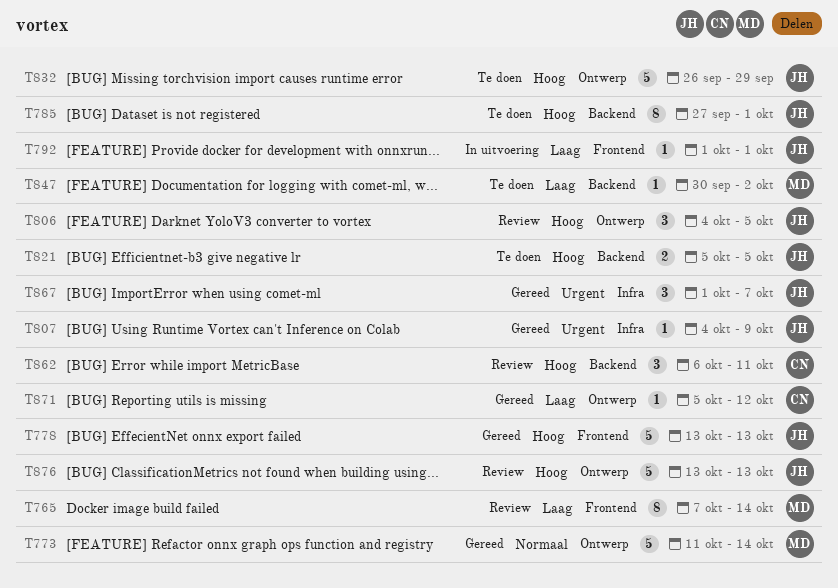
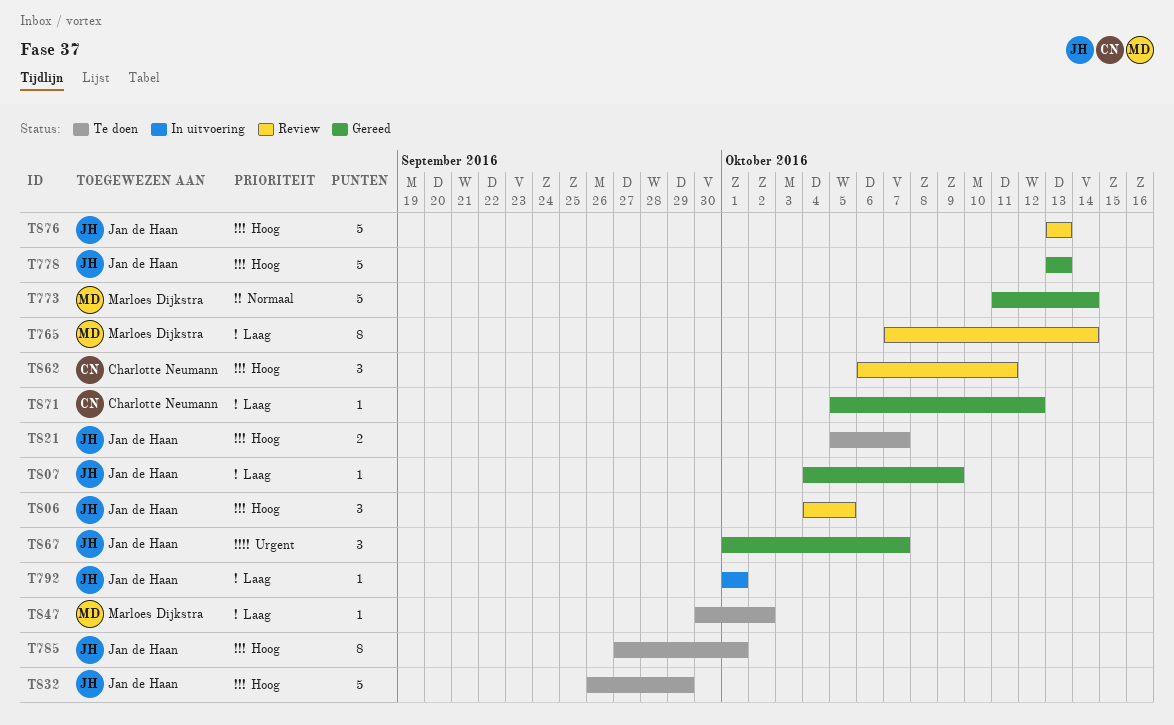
T807, priority: Urgent -> Laag
T821, due: Oct 5 -> Oct 7

